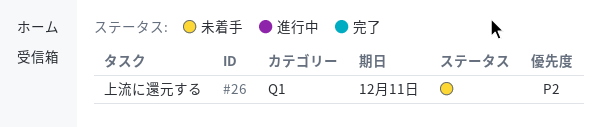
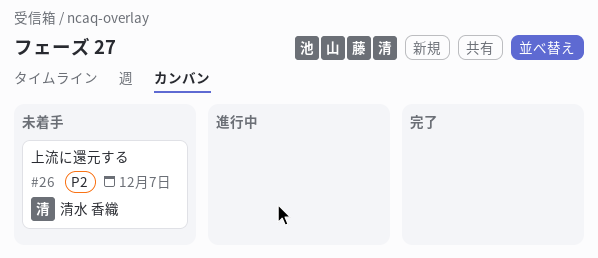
#26, due: Dec 11 -> Dec 7

